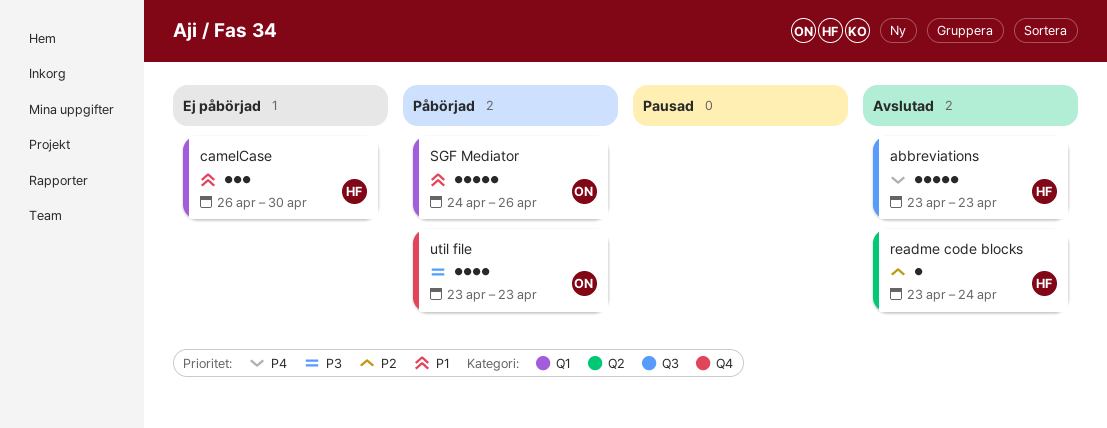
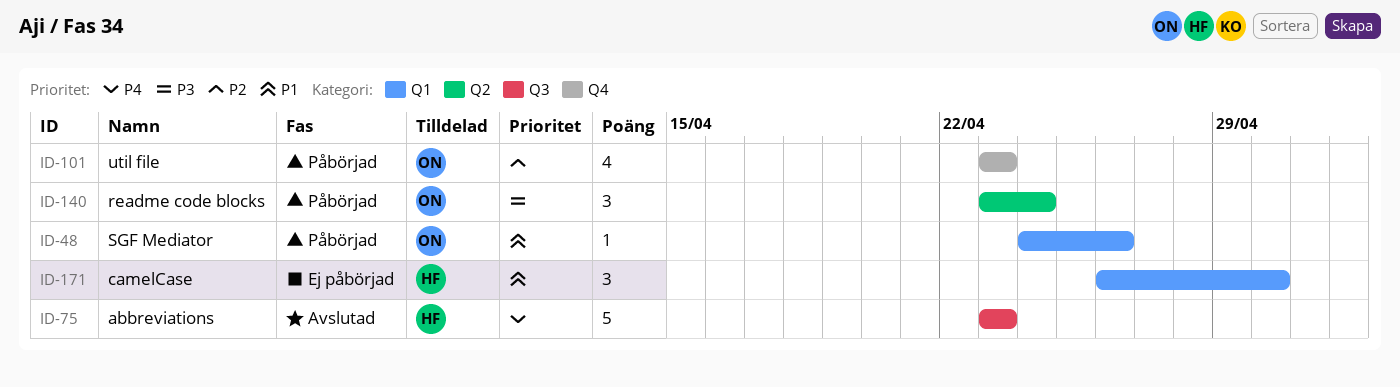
readme code blocks, status: Avslutad -> Påbörjad
readme code blocks, owner: HF -> ON
readme code blocks, priority: P2 -> P3
readme code blocks, estimate: 1 -> 3
SGF Mediator, estimate: 5 -> 1
util file, priority: P3 -> P2

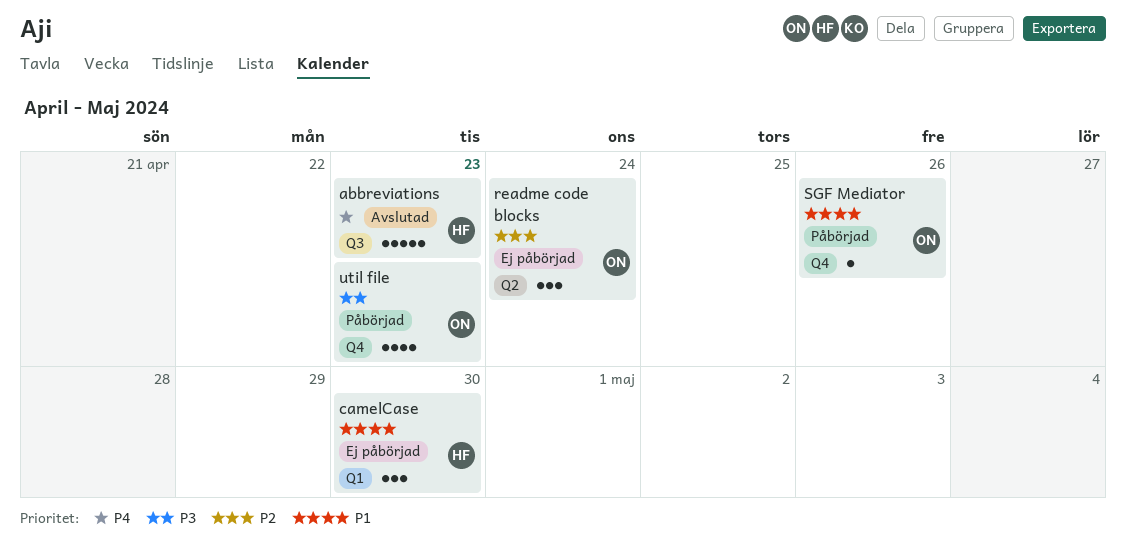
readme code blocks, status: Påbörjad -> Ej påbörjad
readme code blocks, priority: P3 -> P2
SGF Mediator, label: Q1 -> Q4
util file, priority: P2 -> P3

